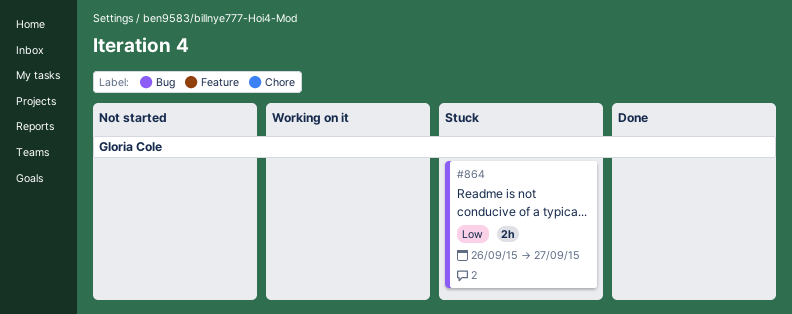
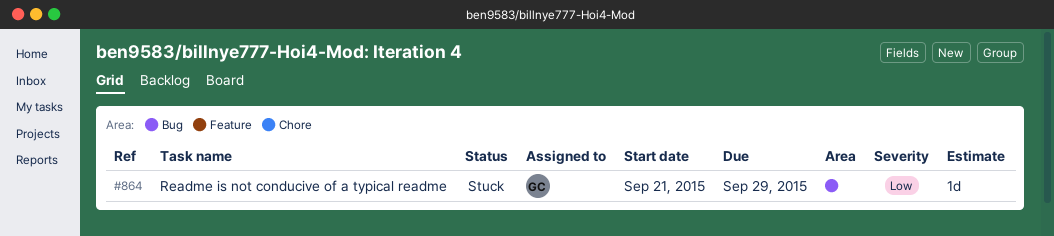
#864, estimate: 2h -> 1d
#864, start: Sep 26 -> Sep 21
#864, due: Sep 27 -> Sep 29

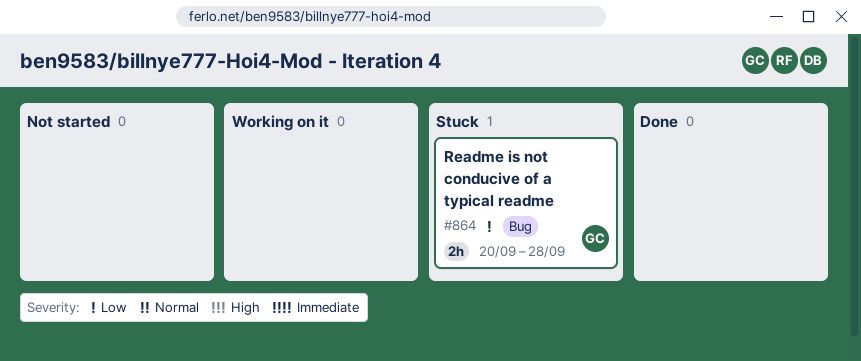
#864, estimate: 1d -> 2h
#864, start: Sep 21 -> Sep 20
#864, due: Sep 29 -> Sep 28

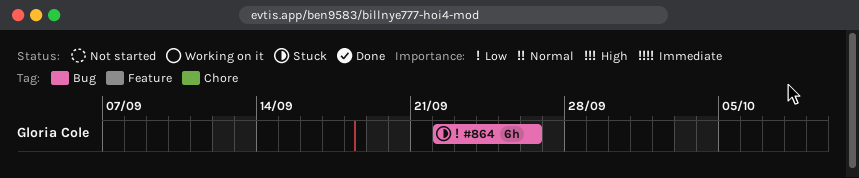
#864, estimate: 2h -> 6h
#864, start: Sep 20 -> Sep 22
#864, due: Sep 28 -> Sep 26

